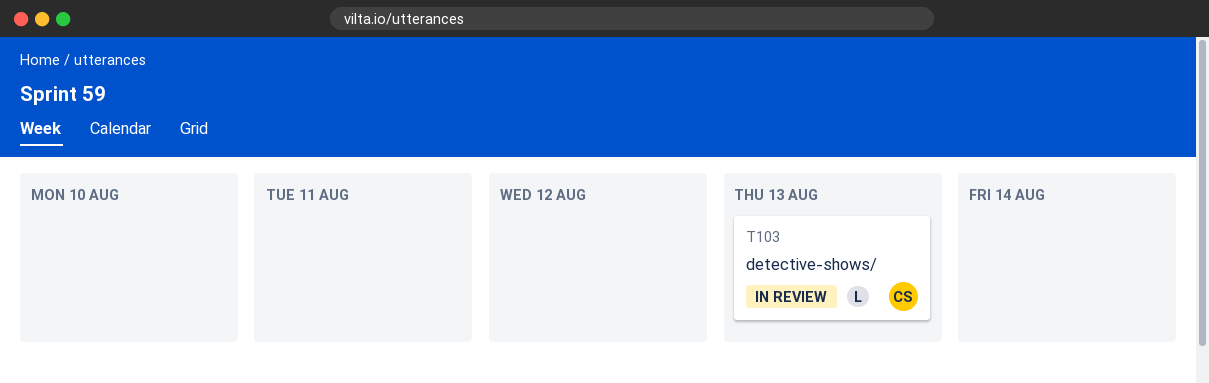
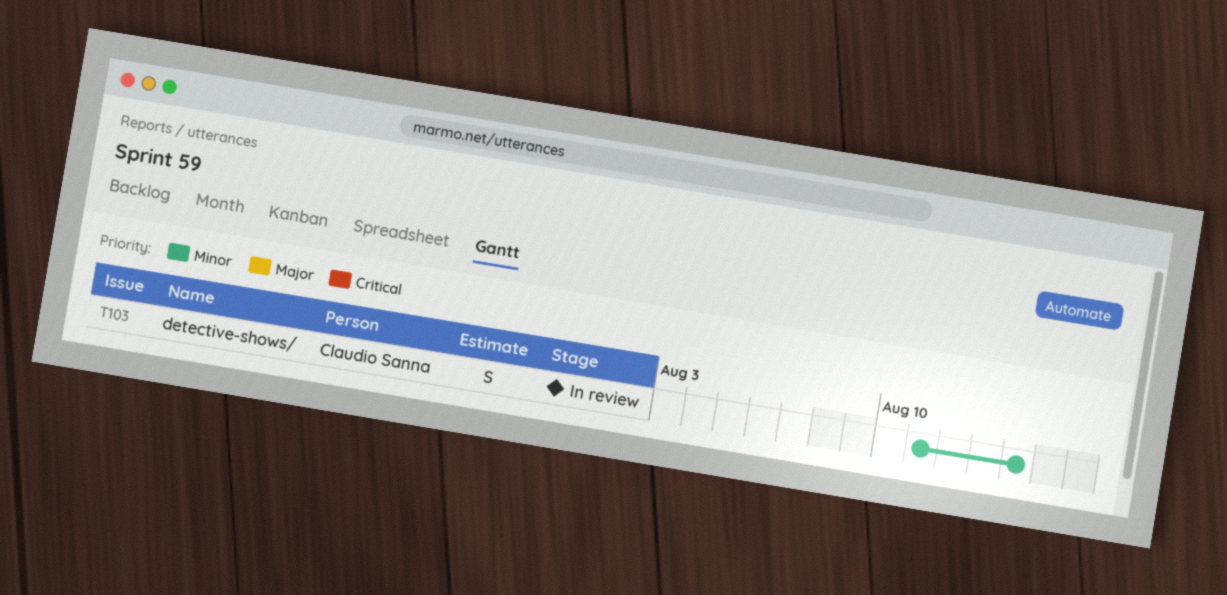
T103, estimate: L -> S
T103, due: Aug 13 -> Aug 14

